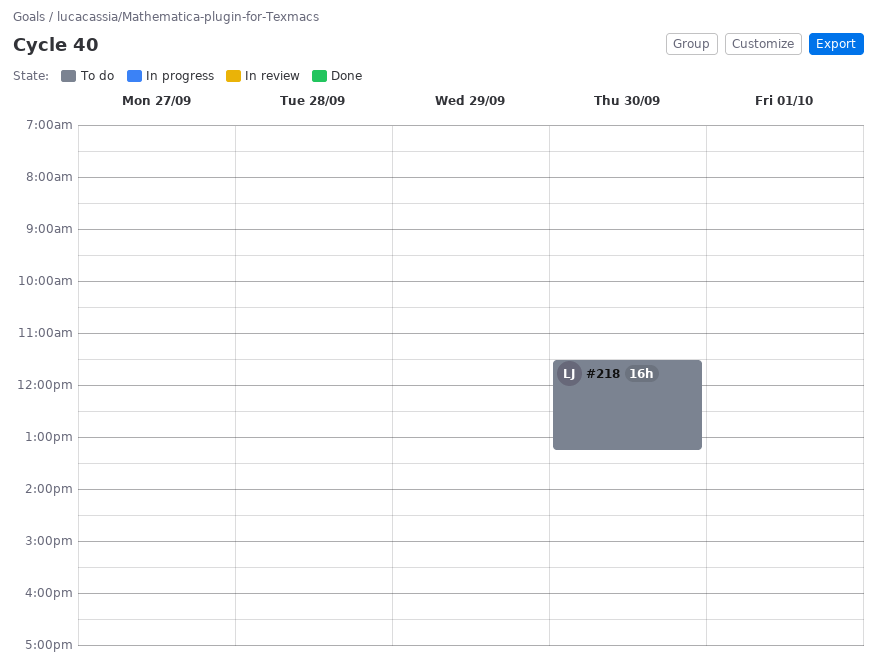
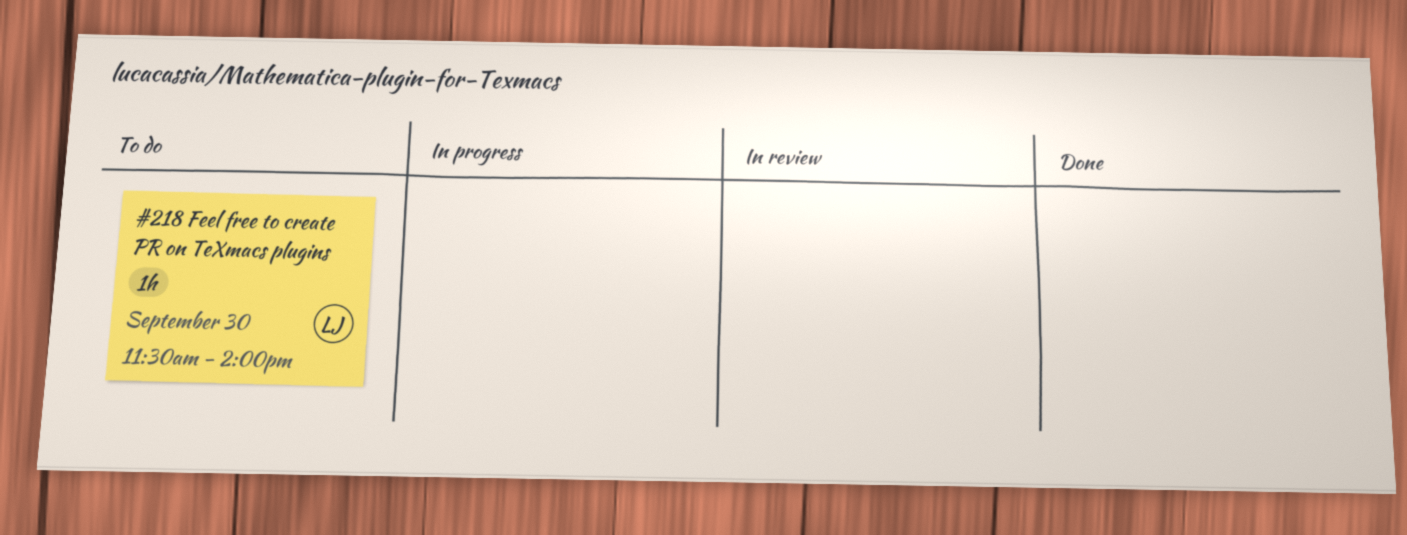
#218, estimate: 16h -> 1h
#218, ends: 13:15 -> 14:00

